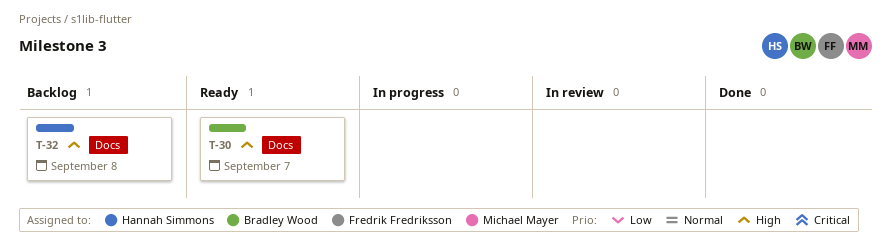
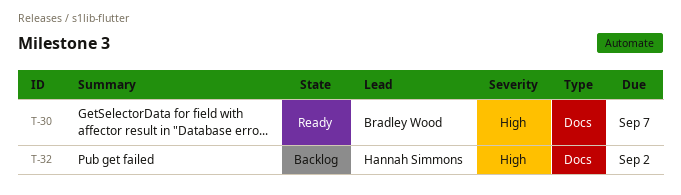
T-32, due: Sep 8 -> Sep 2

